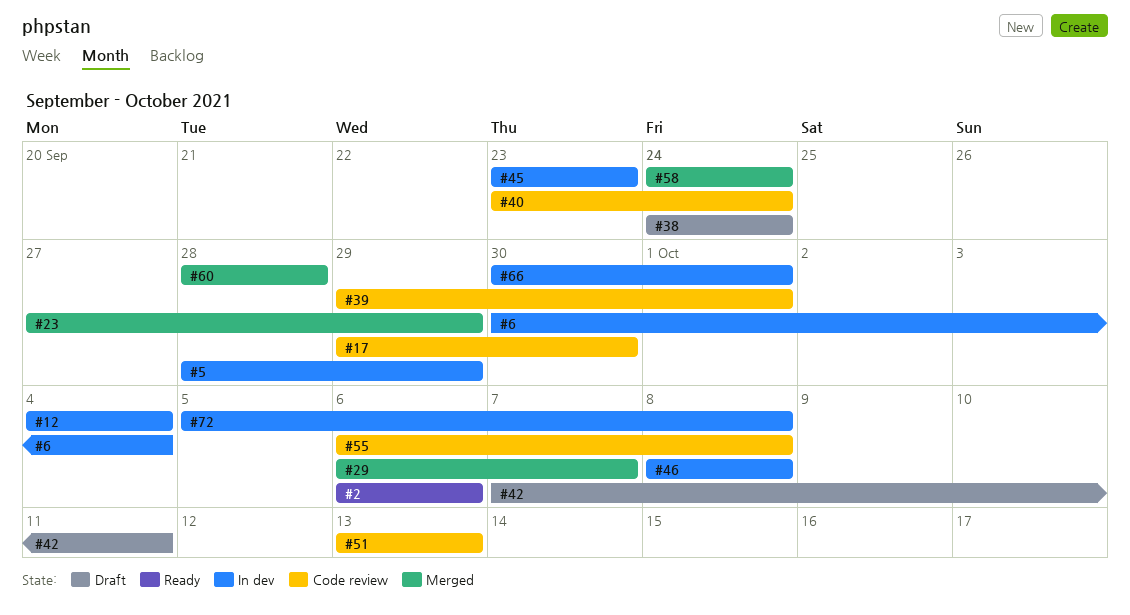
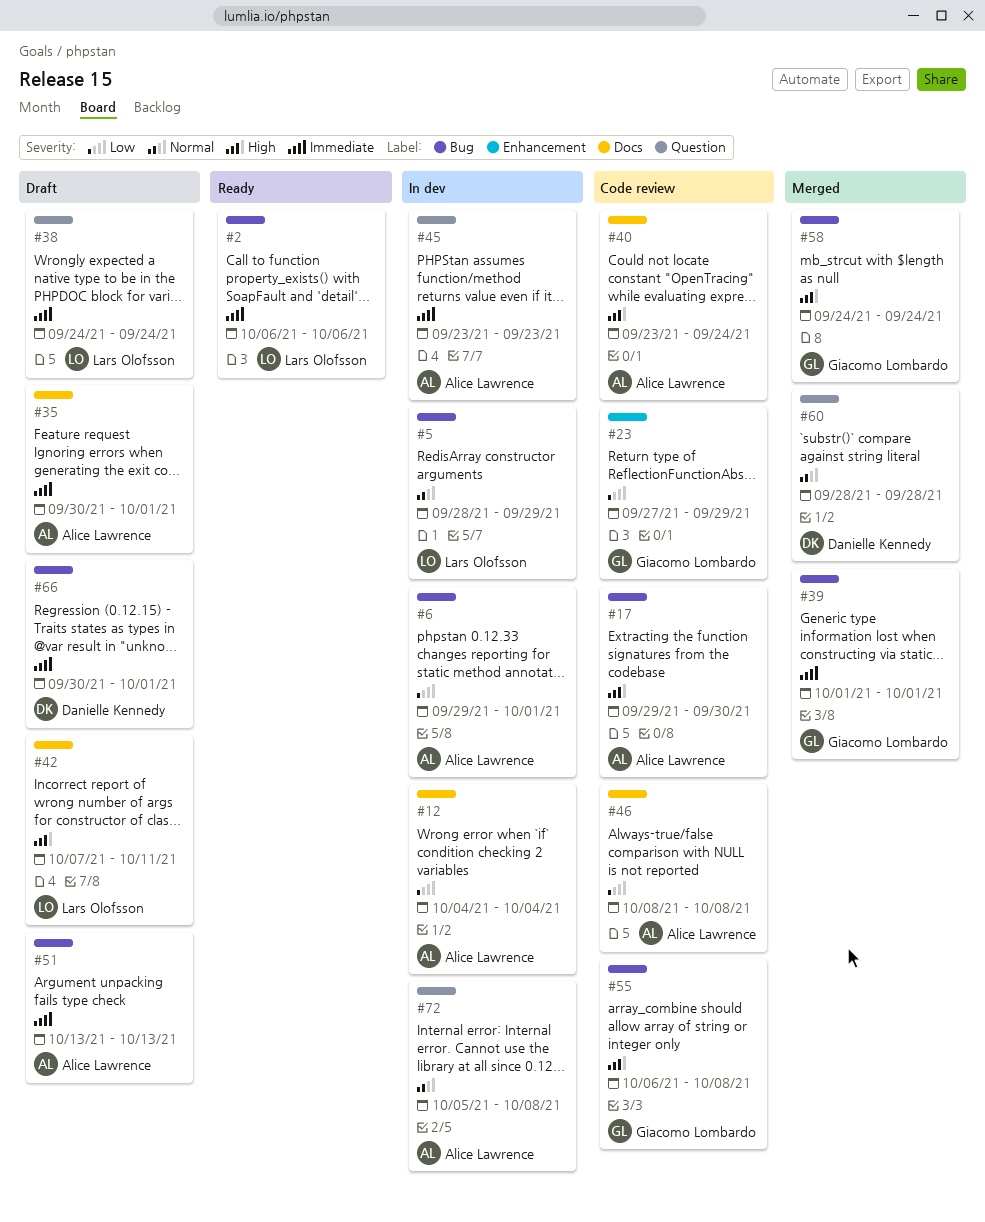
#6, start: Sep 30 -> Sep 29
#6, due: Oct 4 -> Oct 1
#23, status: Merged -> Code review
#29: present -> none
#35: none -> present
#39, status: Code review -> Merged
#39, start: Sep 29 -> Oct 1
#46, status: In dev -> Code review
#51, status: Code review -> Draft
#66, status: In dev -> Draft

